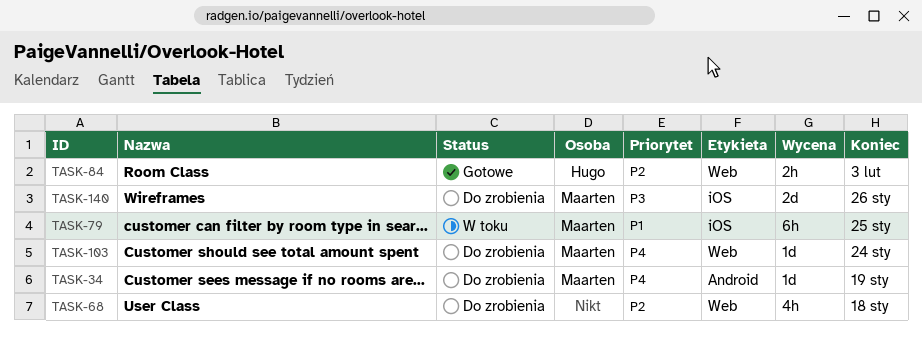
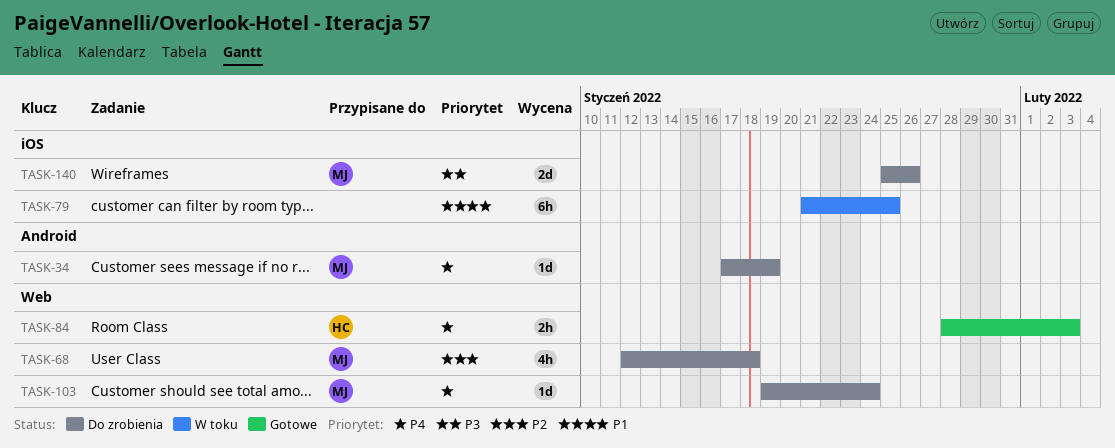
TASK-68, owner: none -> Maarten
TASK-79, owner: Maarten -> none
TASK-84, priority: P2 -> P4

